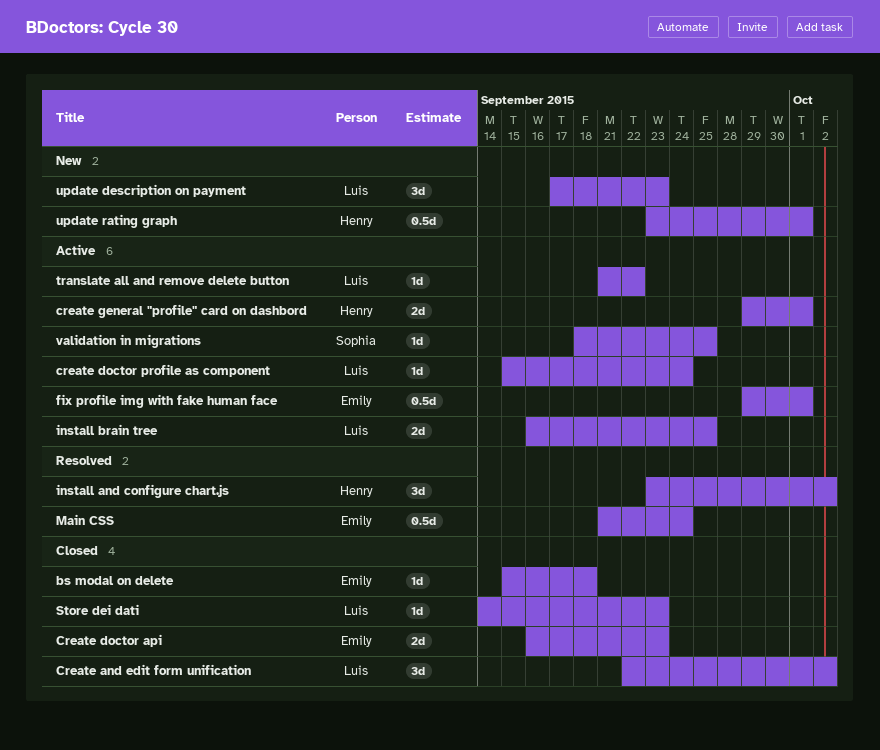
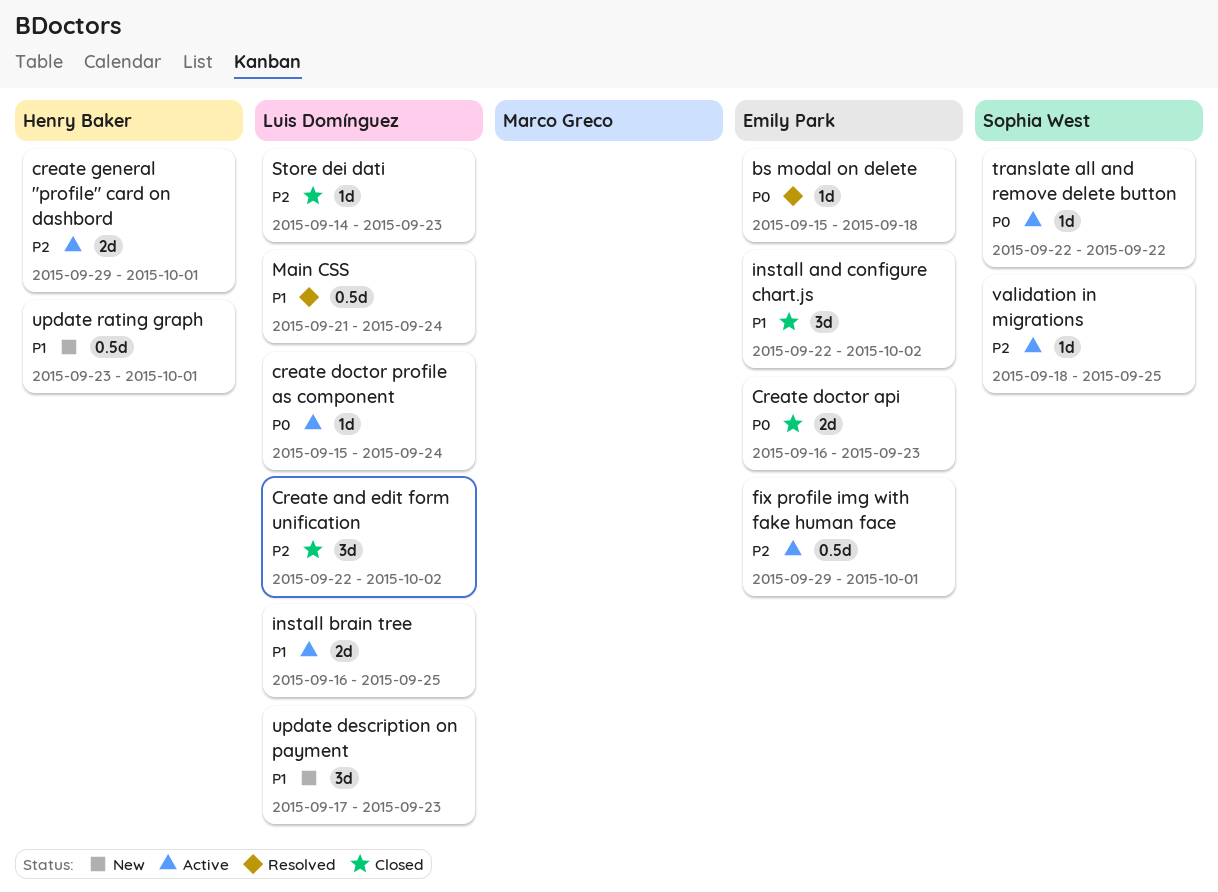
bs modal on delete, status: Closed -> Resolved
install and configure chart.js, status: Resolved -> Closed
install and configure chart.js, owner: Henry Baker -> Emily Park
install and configure chart.js, start: Sep 23 -> Sep 22
Main CSS, owner: Emily Park -> Luis Domínguez
translate all and remove delete button, owner: Luis Domínguez -> Sophia West
translate all and remove delete button, start: Sep 21 -> Sep 22

